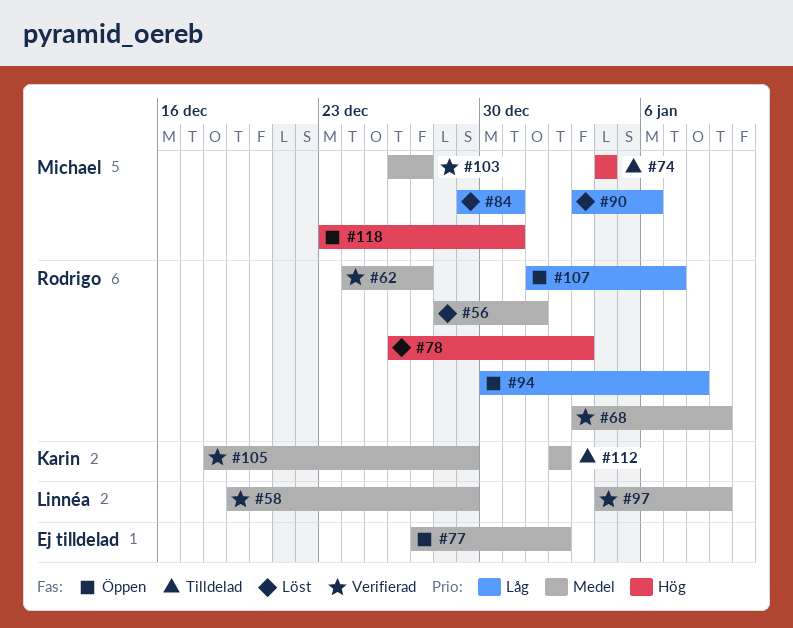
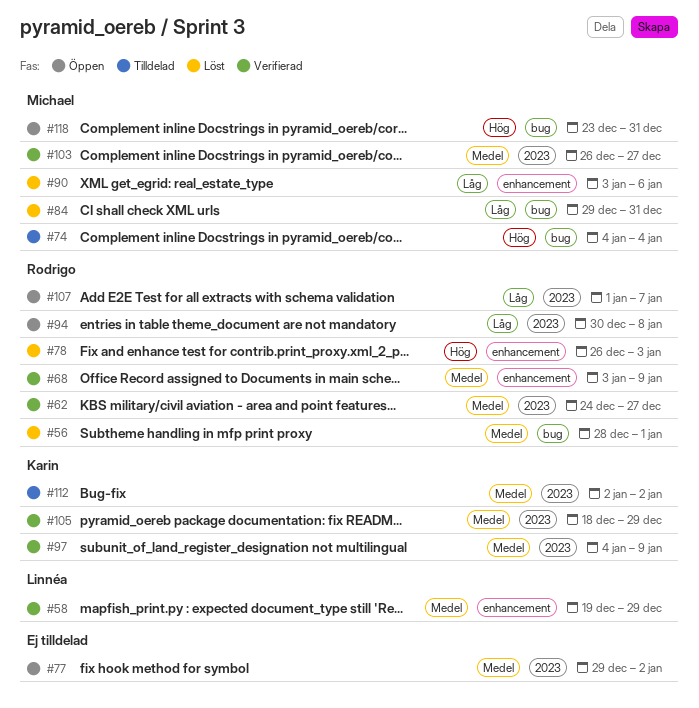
#77, start: Dec 27 -> Dec 29
#97, owner: Linnéa -> Karin

